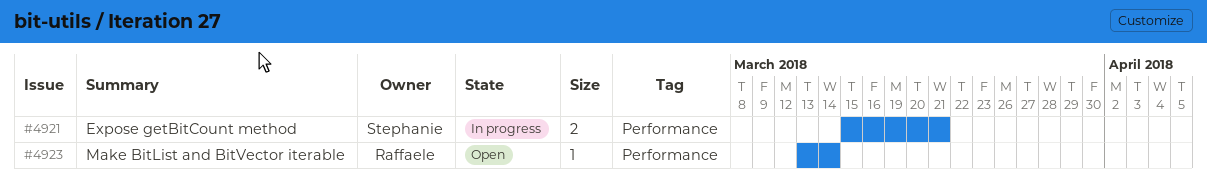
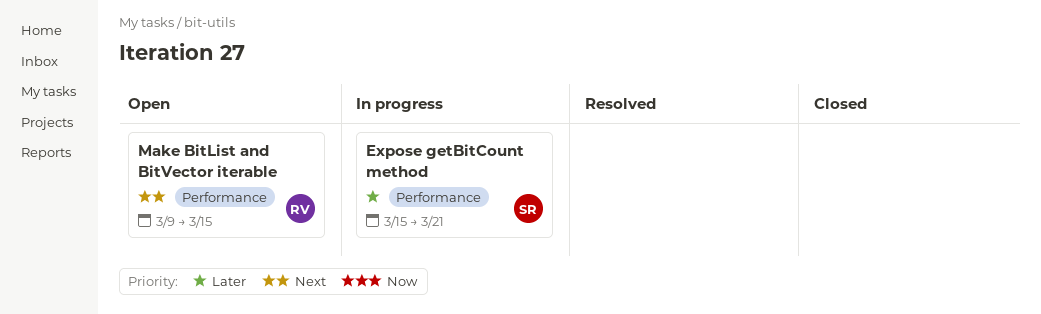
Make BitList and BitVector iterable, start: Mar 13 -> Mar 9
Make BitList and BitVector iterable, due: Mar 14 -> Mar 15

